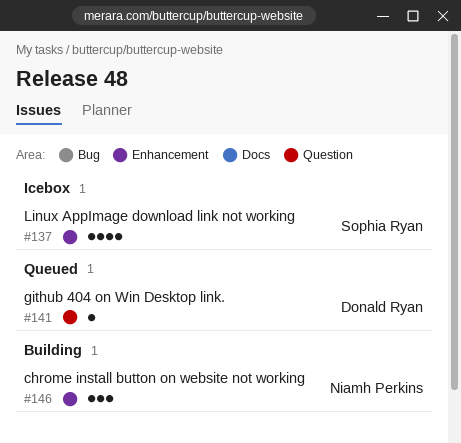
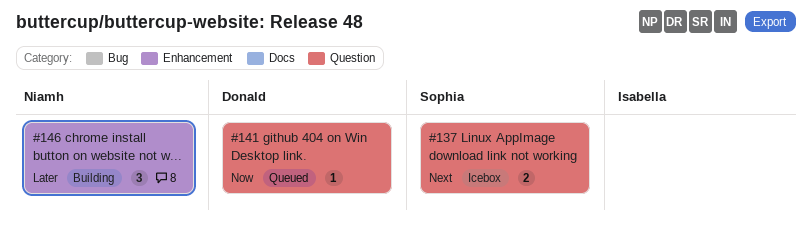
#137, label: Enhancement -> Question
#137, estimate: 4 -> 2

